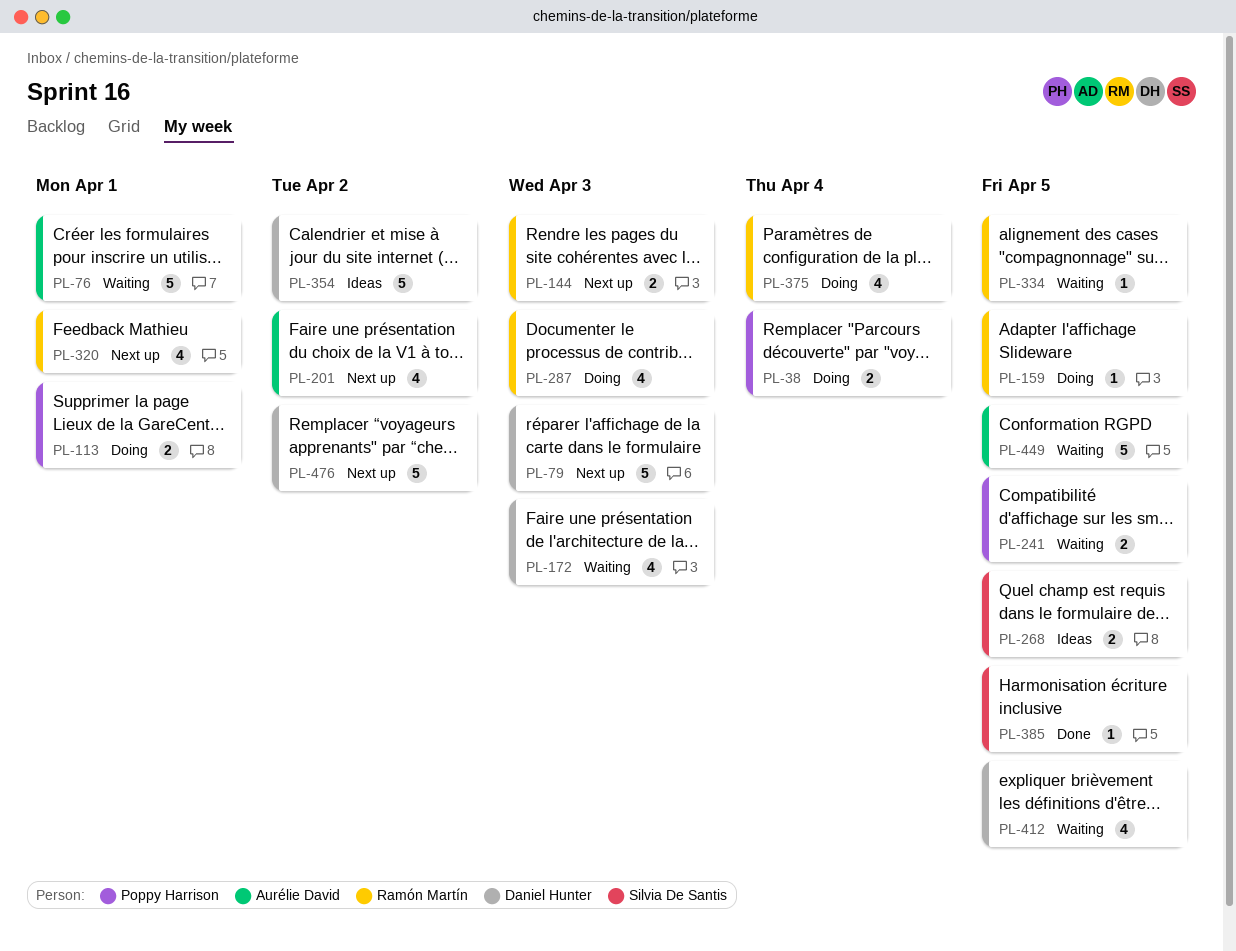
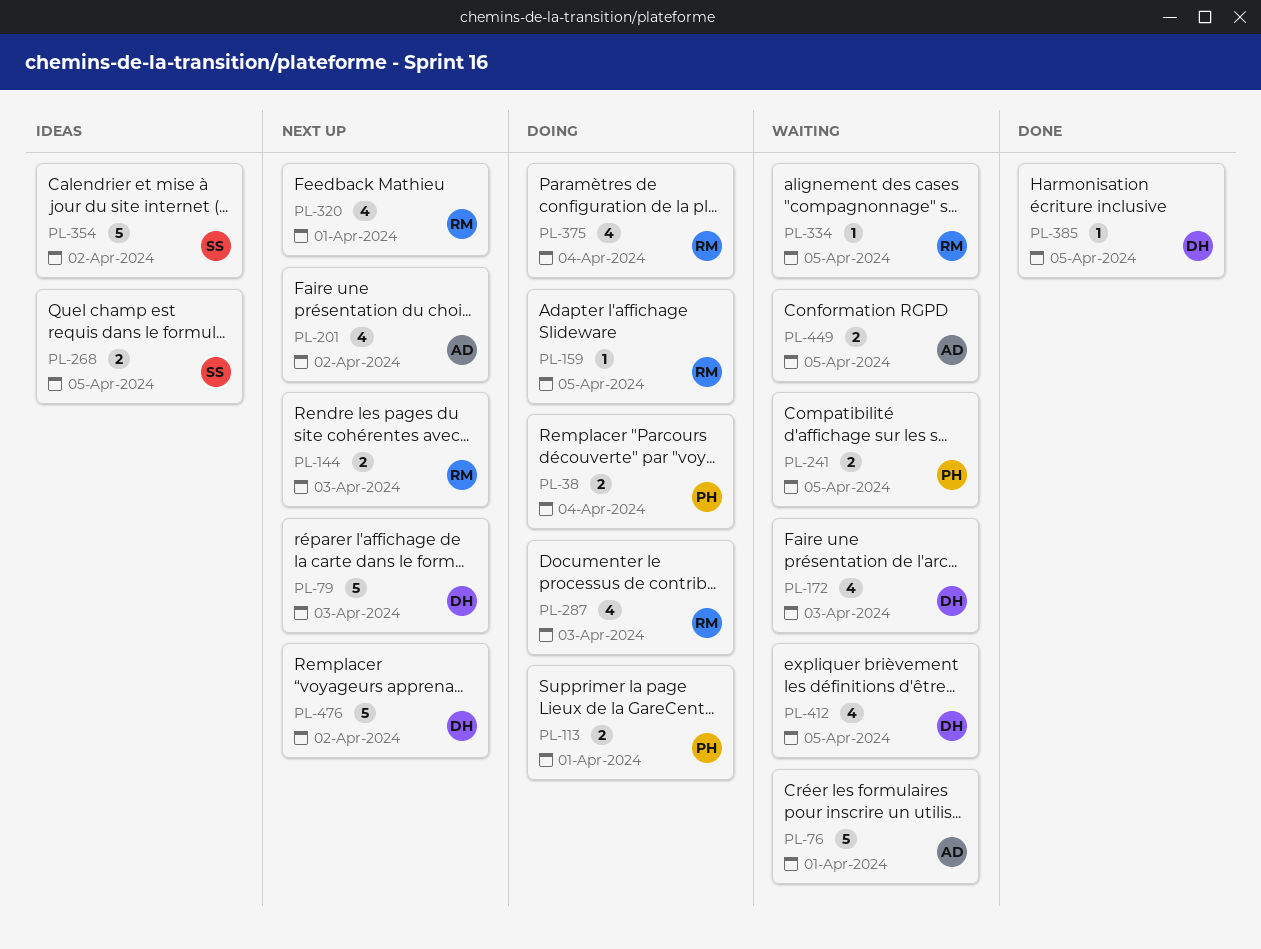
PL-354, owner: Daniel Hunter -> Silvia De Santis
PL-385, owner: Silvia De Santis -> Daniel Hunter
PL-449, estimate: 5 -> 2

